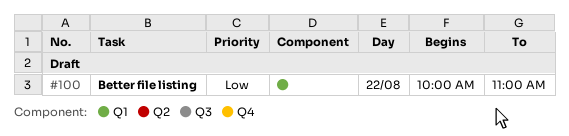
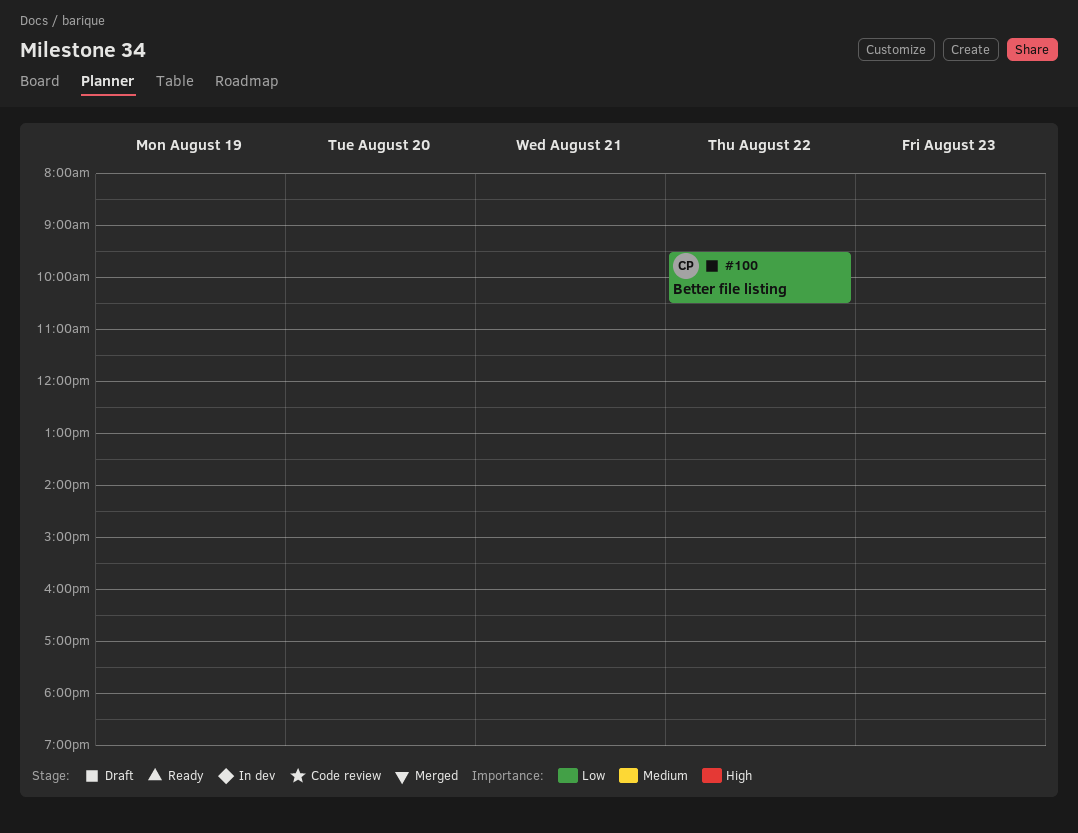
#100, begins: 10:00 -> 09:30
#100, ends: 11:00 -> 10:30

